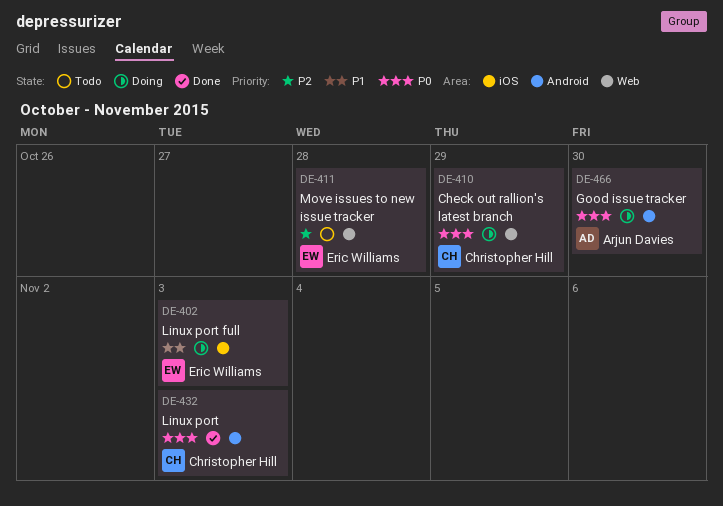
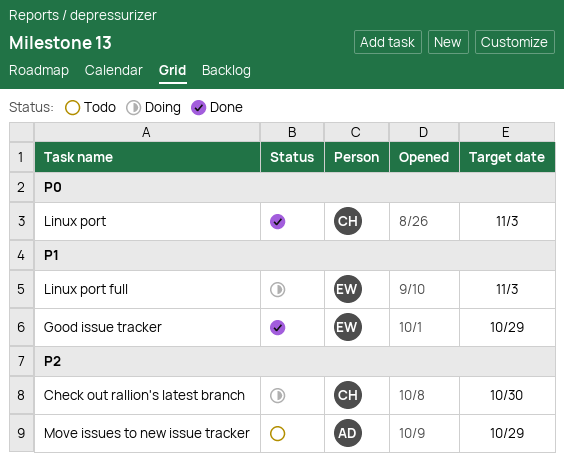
Check out rallion's latest branch, priority: P0 -> P2
Check out rallion's latest branch, due: Oct 29 -> Oct 30
Good issue tracker, status: Doing -> Done
Good issue tracker, owner: Arjun Davies -> Eric Williams
Good issue tracker, priority: P0 -> P1
Good issue tracker, due: Oct 30 -> Oct 29
Move issues to new issue tracker, owner: Eric Williams -> Arjun Davies
Move issues to new issue tracker, due: Oct 28 -> Oct 29

